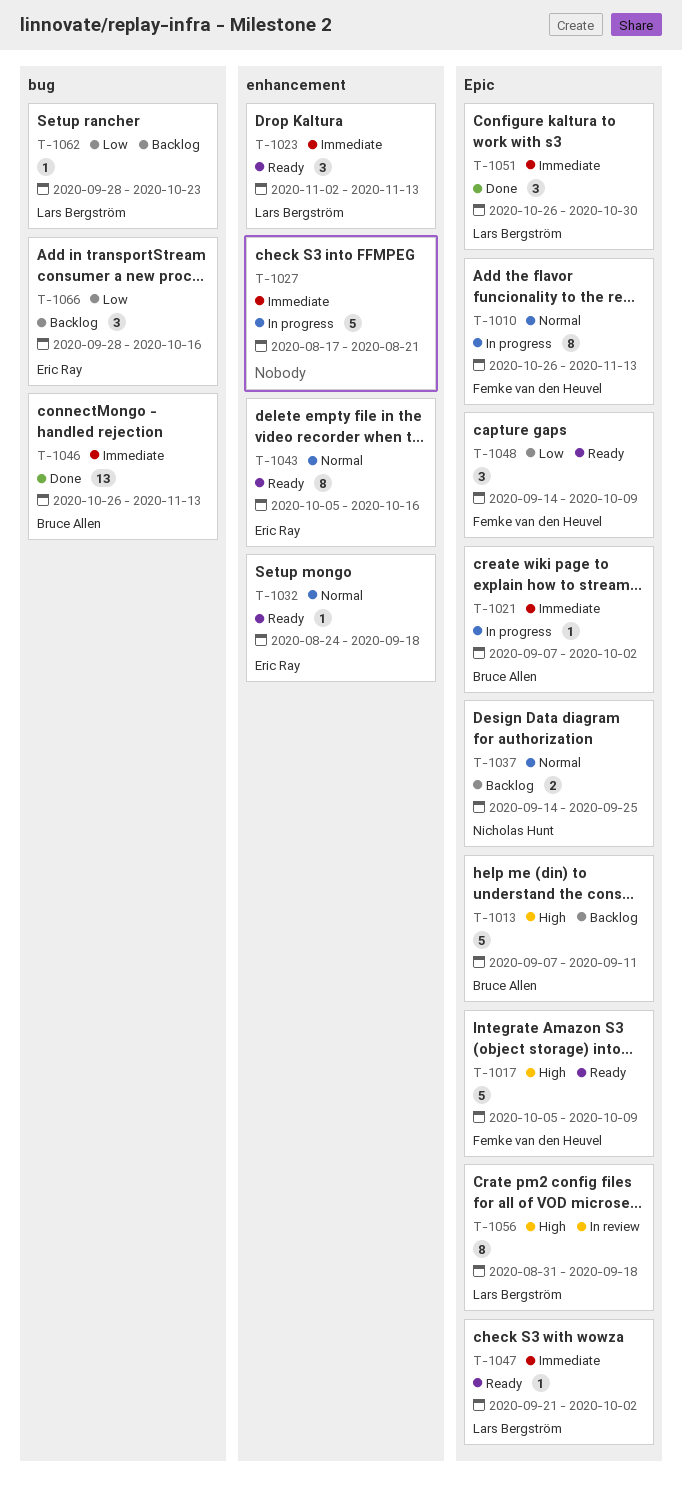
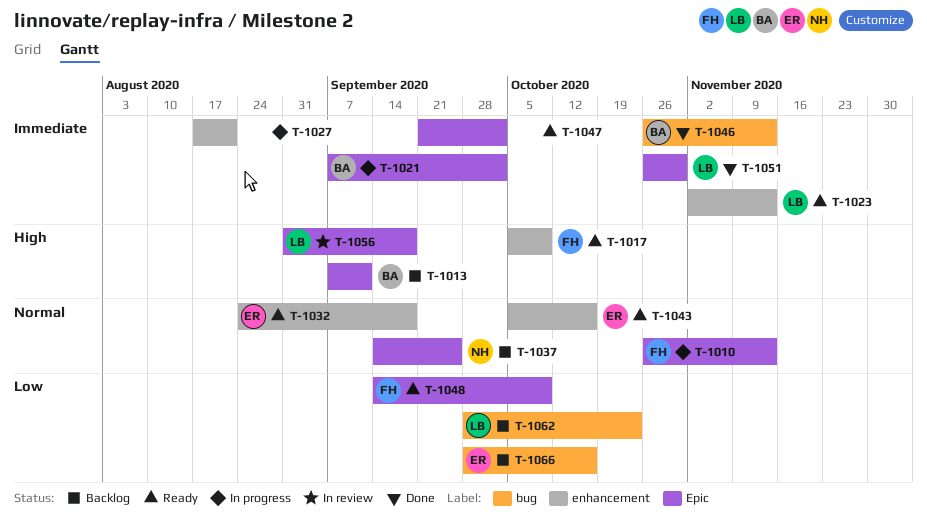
T-1017, label: Epic -> enhancement
T-1047, owner: Lars Bergström -> none

